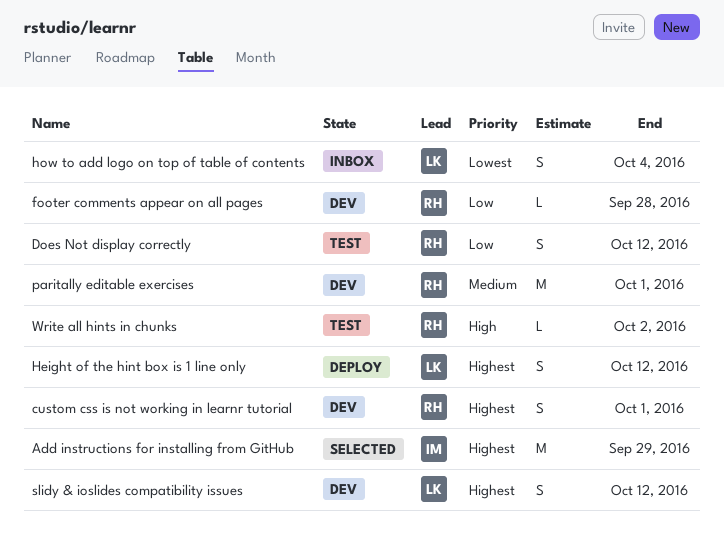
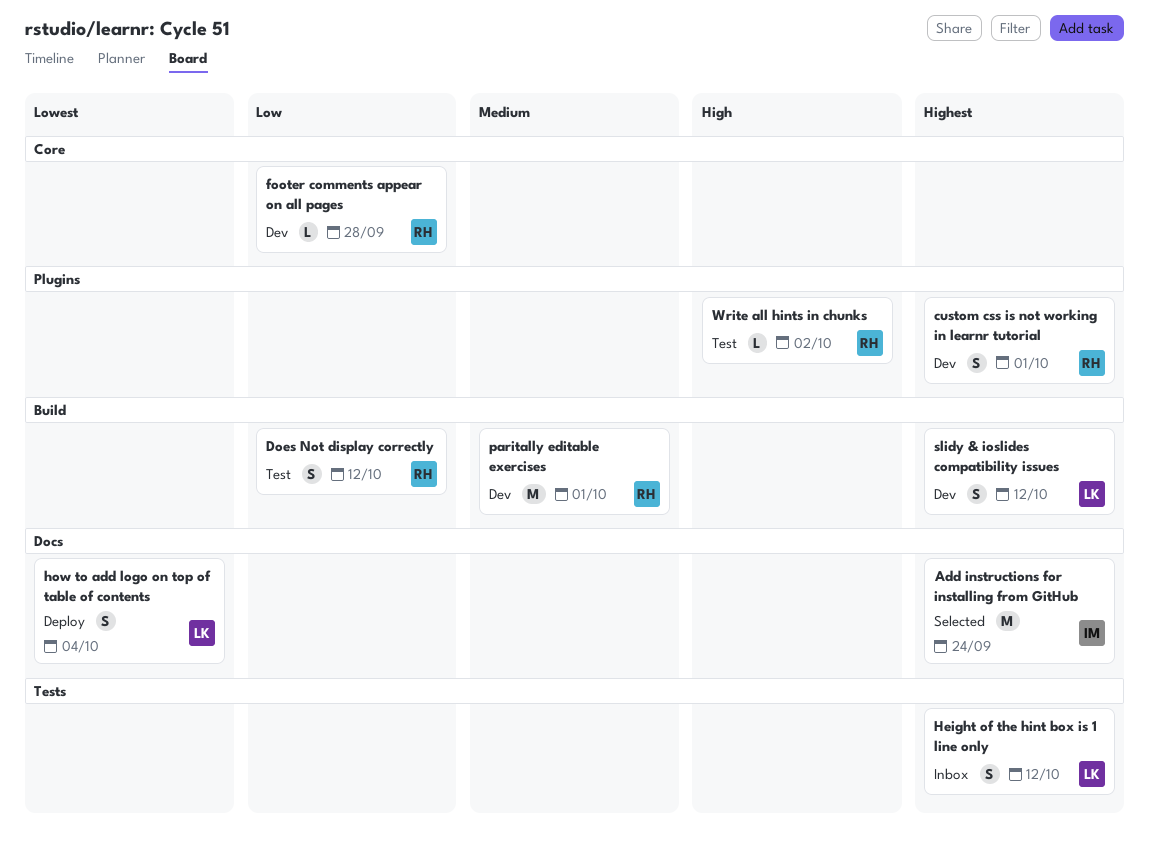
Add instructions for installing from GitHub, due: Sep 29 -> Sep 24
Height of the hint box is 1 line only, status: Deploy -> Inbox
how to add logo on top of table of contents, status: Inbox -> Deploy

